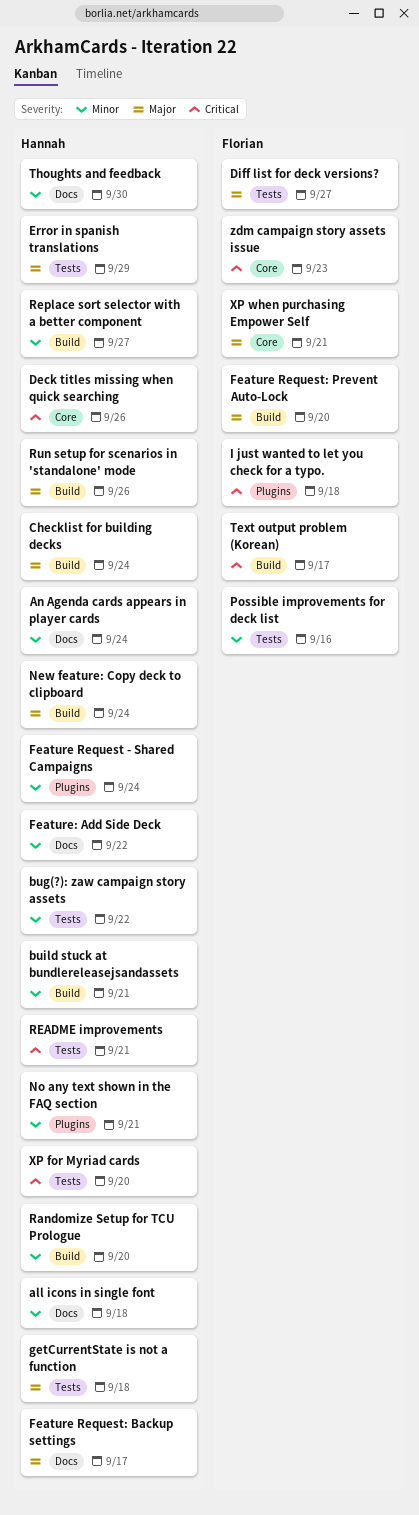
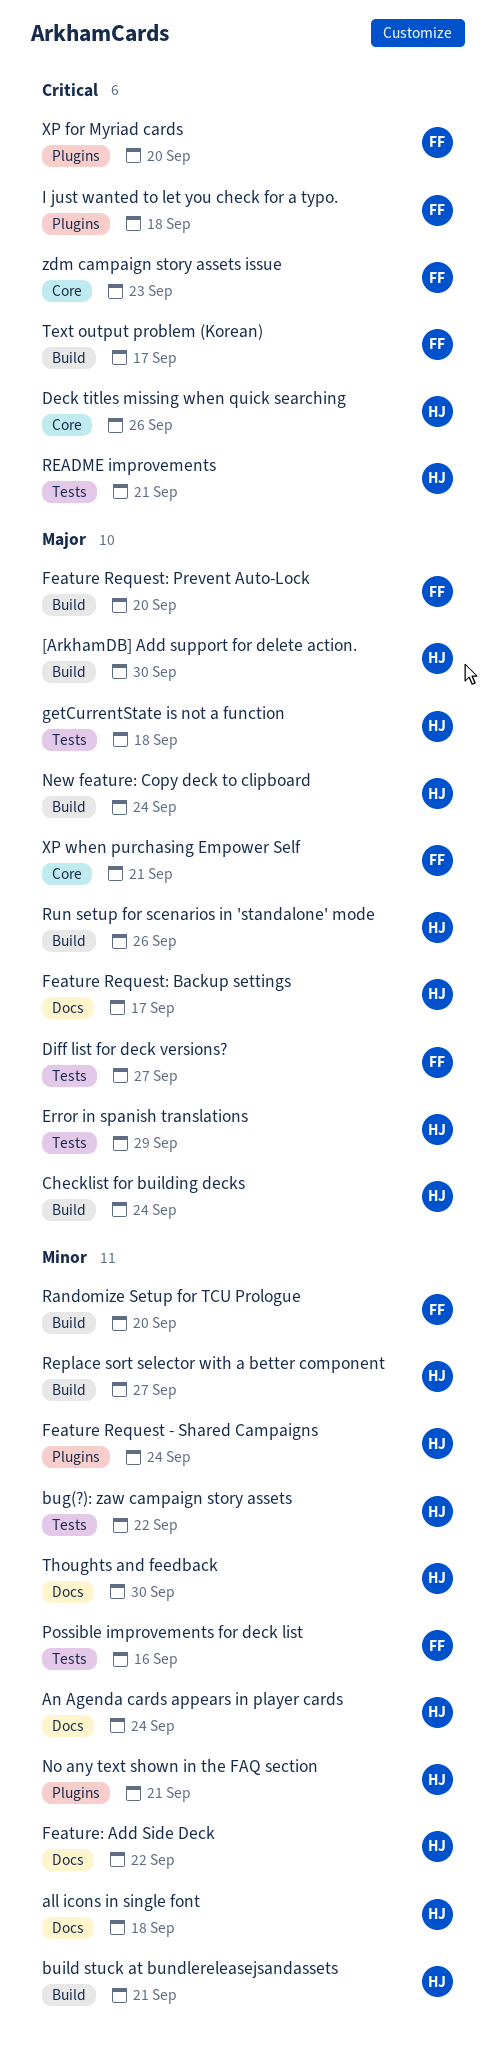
[ArkhamDB] Add support for delete action.: none -> present
Randomize Setup for TCU Prologue, owner: Hannah -> Florian
XP for Myriad cards, owner: Hannah -> Florian
XP for Myriad cards, label: Tests -> Plugins

